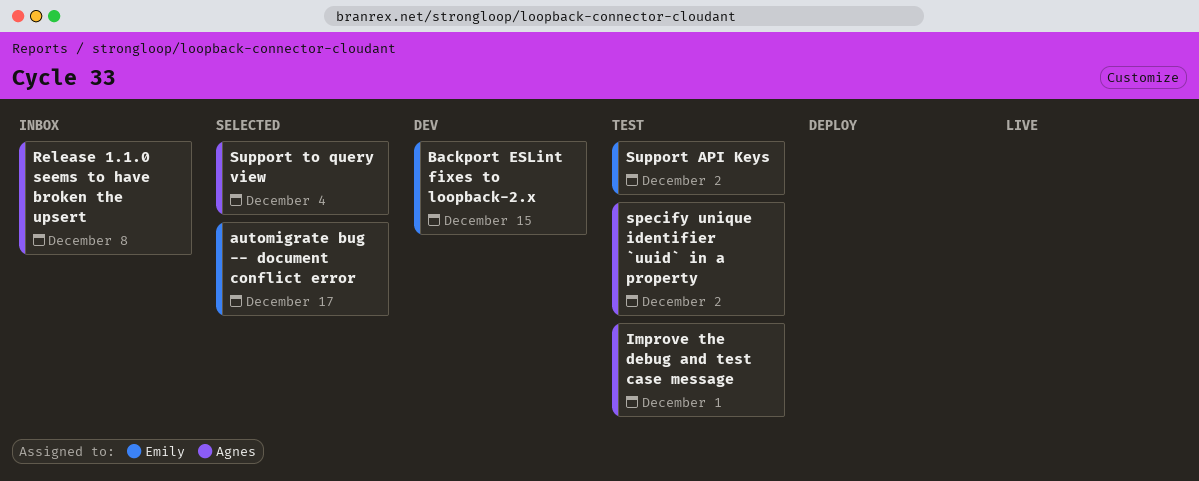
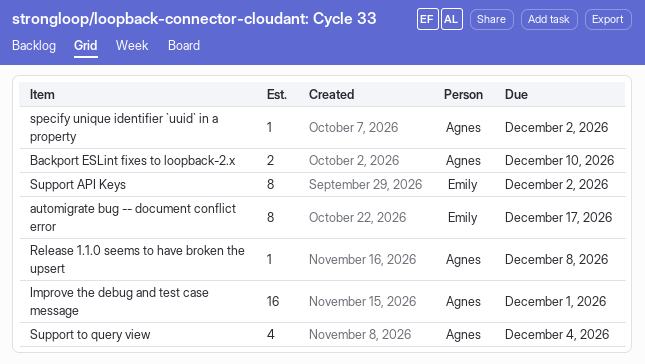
Backport ESLint fixes to loopback-2.x, owner: Emily -> Agnes
Backport ESLint fixes to loopback-2.x, due: Dec 15 -> Dec 10

